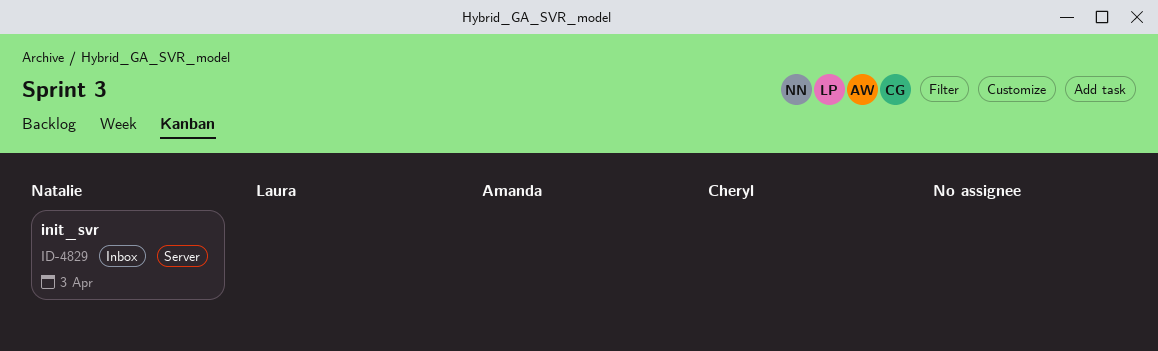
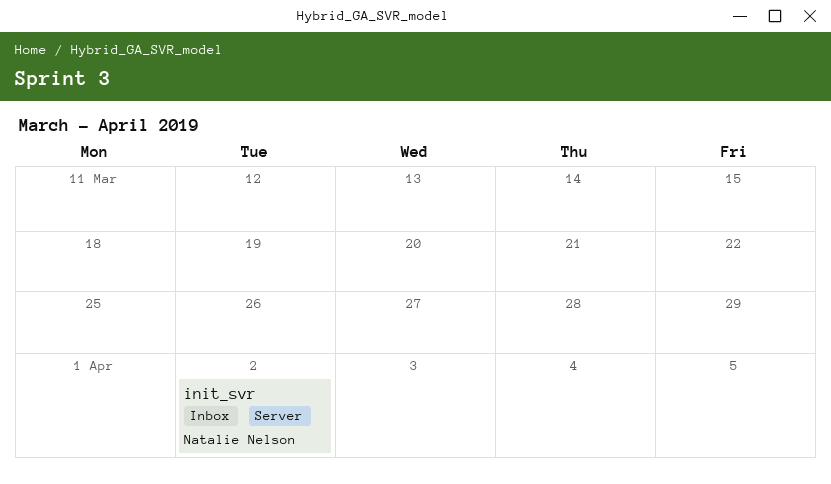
init_svr, due: Apr 3 -> Apr 2

